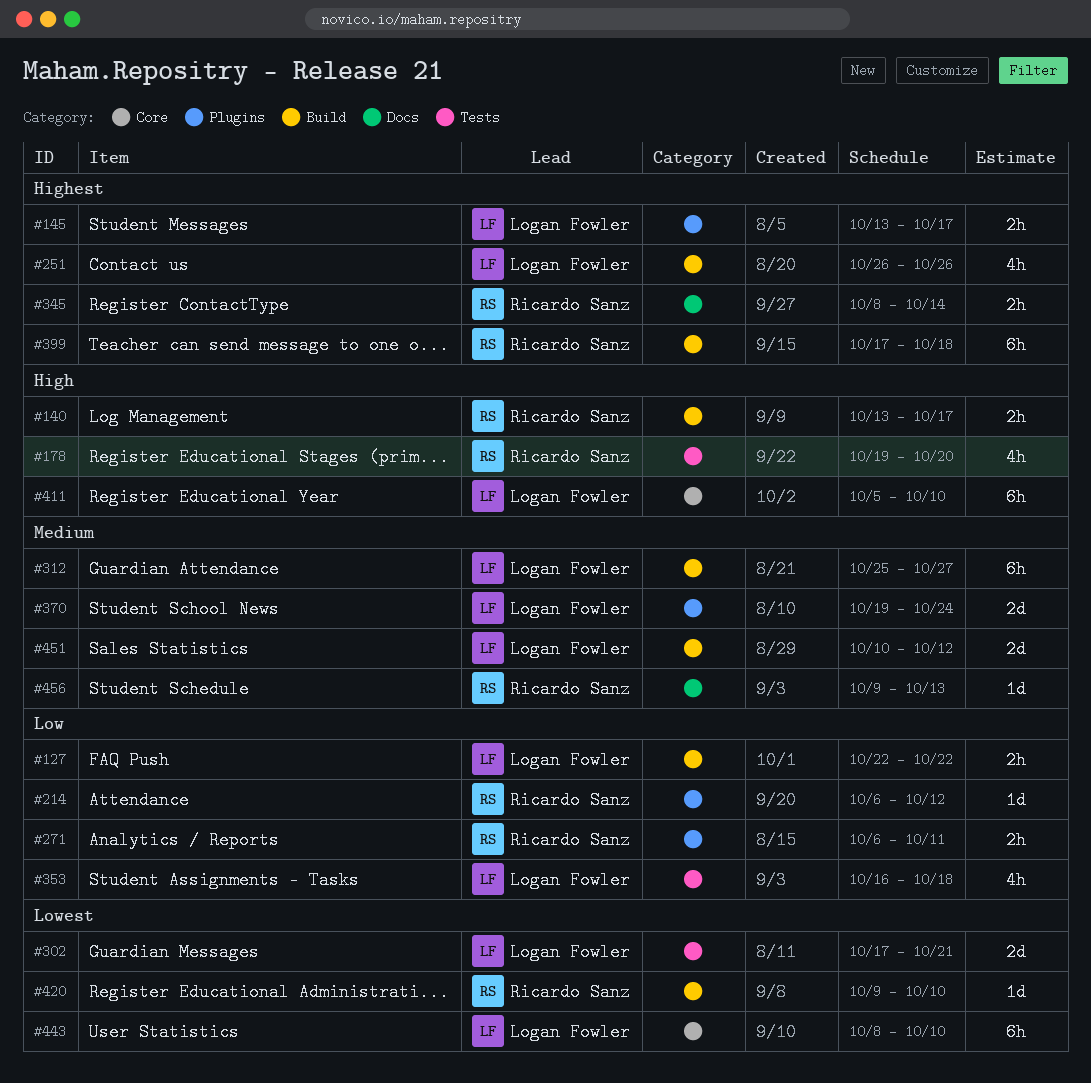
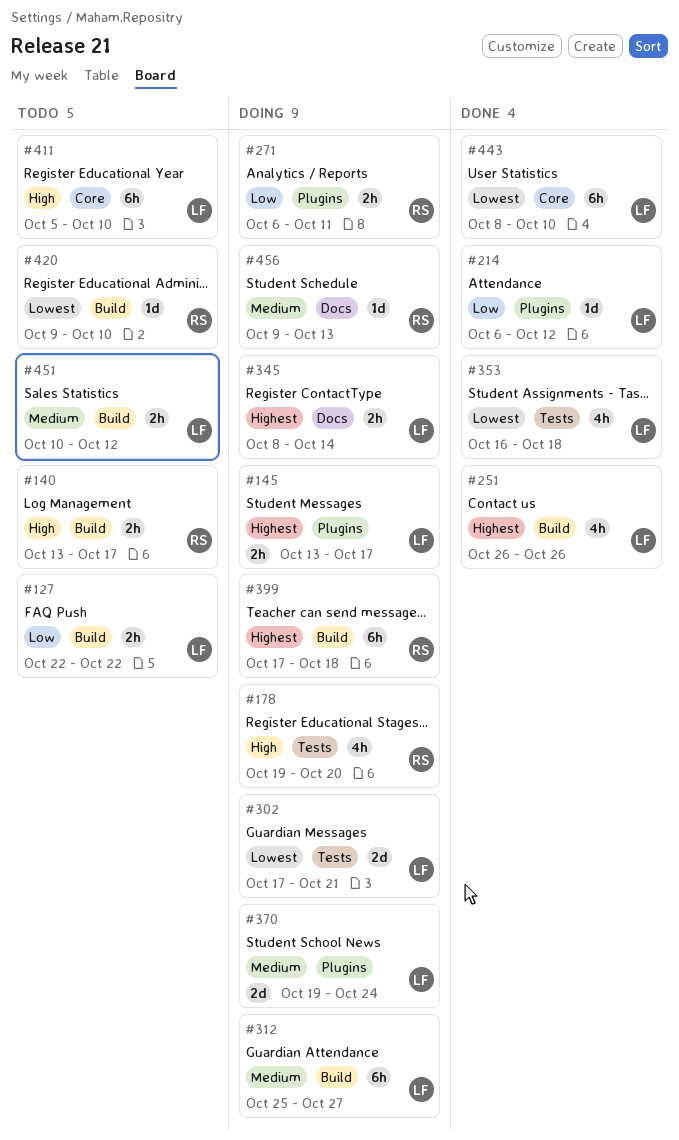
#214, owner: Ricardo Sanz -> Logan Fowler
#345, owner: Ricardo Sanz -> Logan Fowler
#353, priority: Low -> Lowest
#451, estimate: 2d -> 2h

